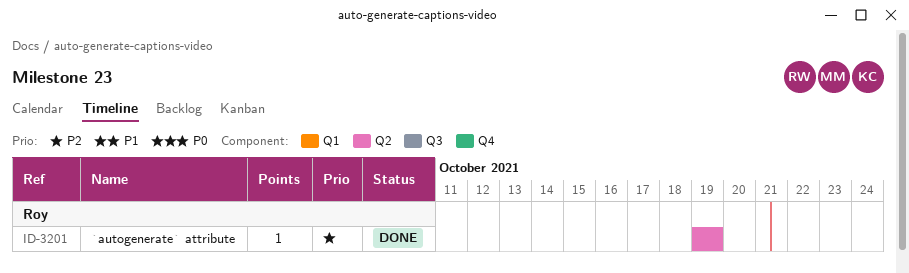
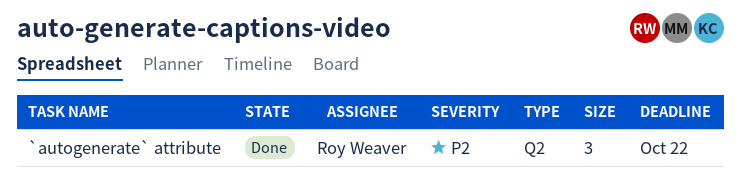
`autogenerate` attribute, estimate: 1 -> 3
`autogenerate` attribute, due: Oct 19 -> Oct 22

